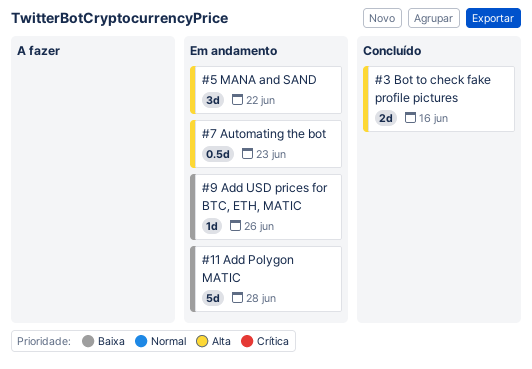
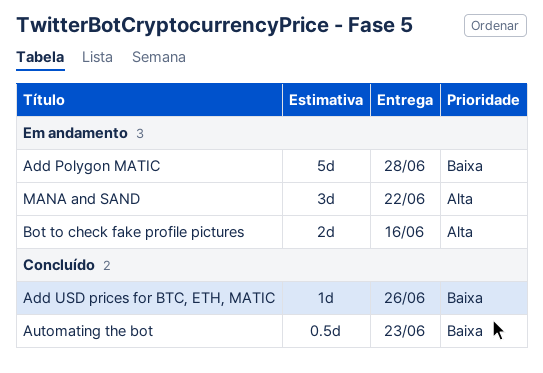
Add USD prices for BTC, ETH, MATIC, status: Em andamento -> Concluído
Automating the bot, status: Em andamento -> Concluído
Automating the bot, priority: Alta -> Baixa
Bot to check fake profile pictures, status: Concluído -> Em andamento

